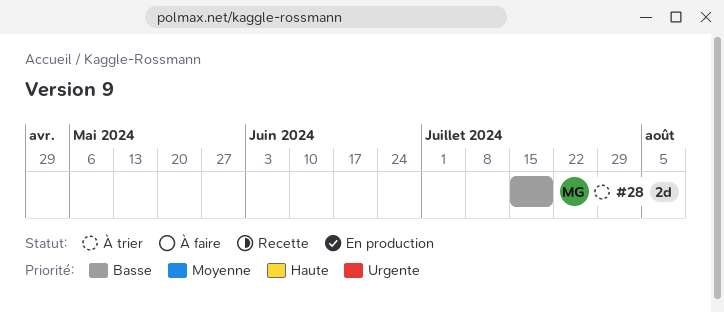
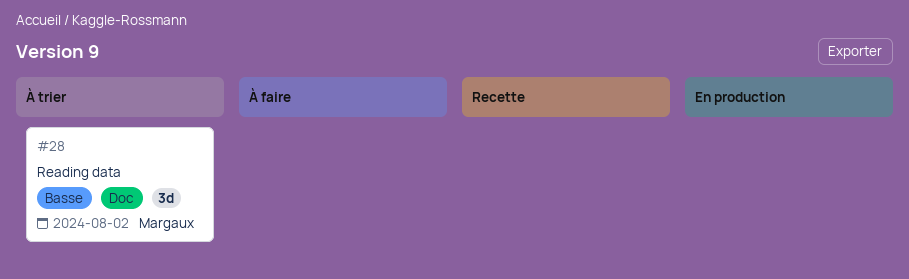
#28, estimate: 2d -> 3d
#28, due: Jul 19 -> Aug 2

